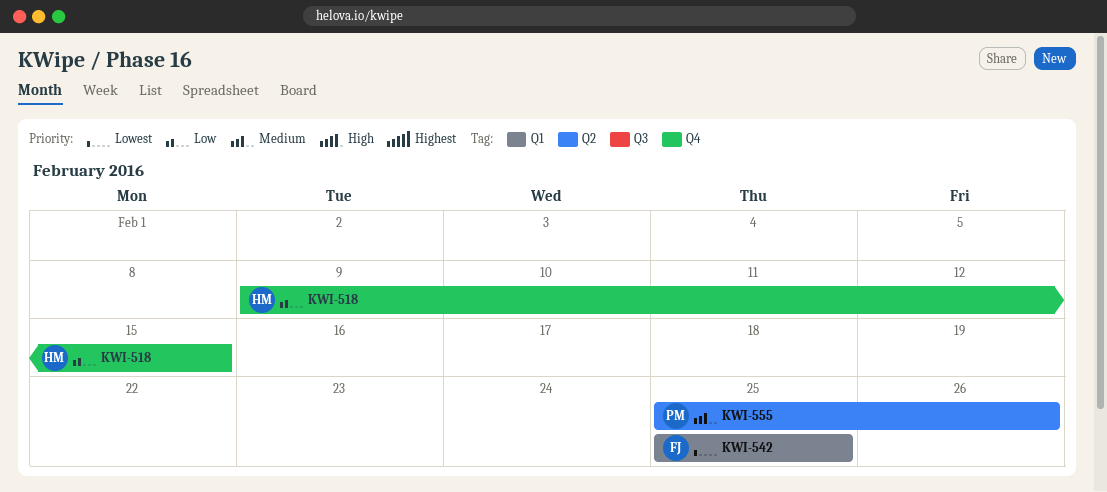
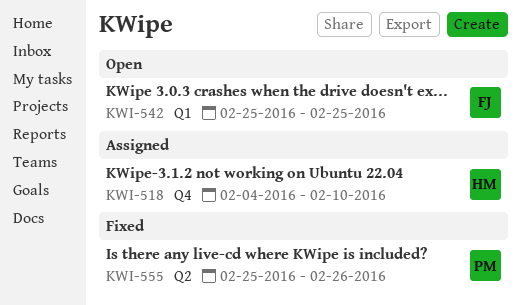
KWI-518, start: Feb 9 -> Feb 4
KWI-518, due: Feb 15 -> Feb 10

